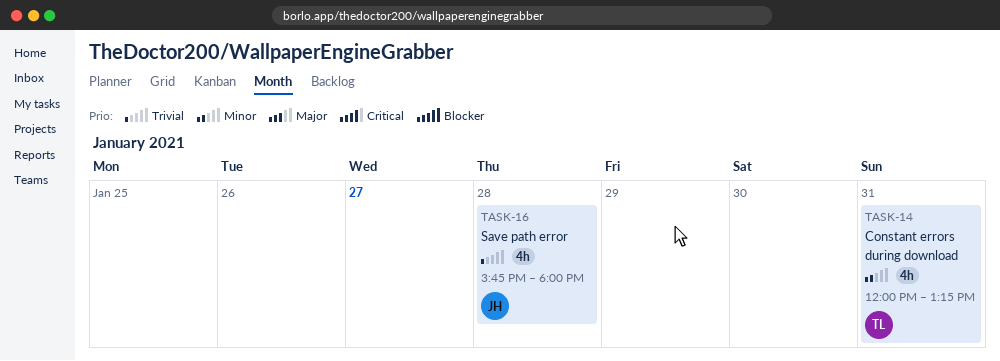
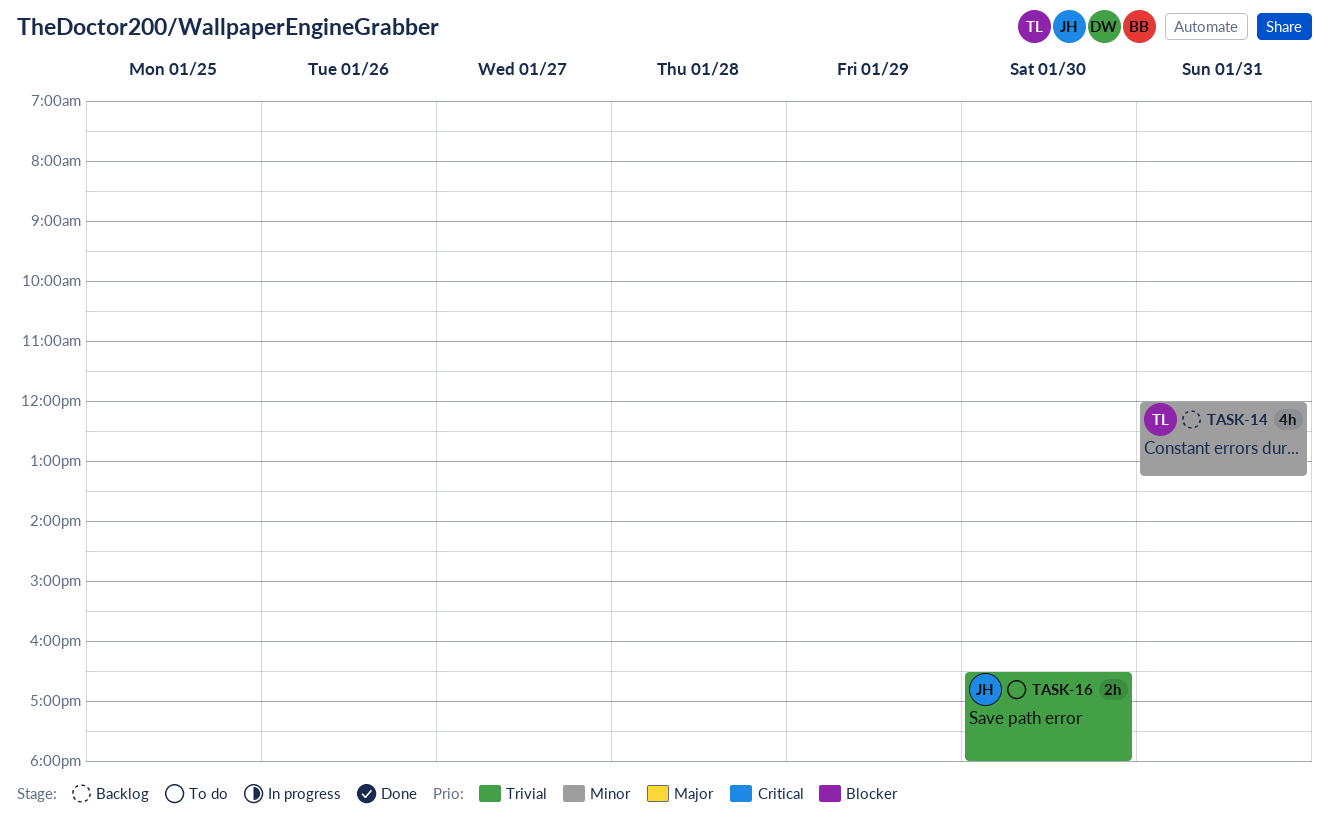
TASK-16, estimate: 4h -> 2h
TASK-16, day: Jan 28 -> Jan 30
TASK-16, begins: 15:45 -> 16:30

